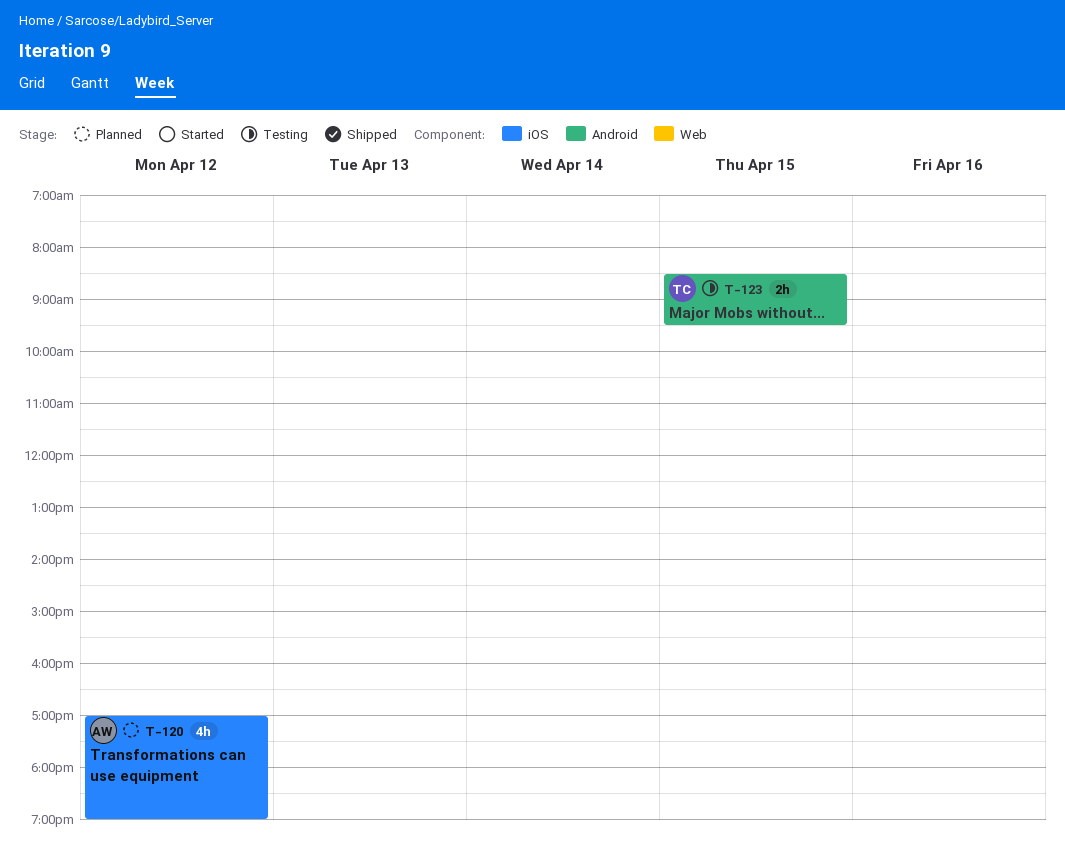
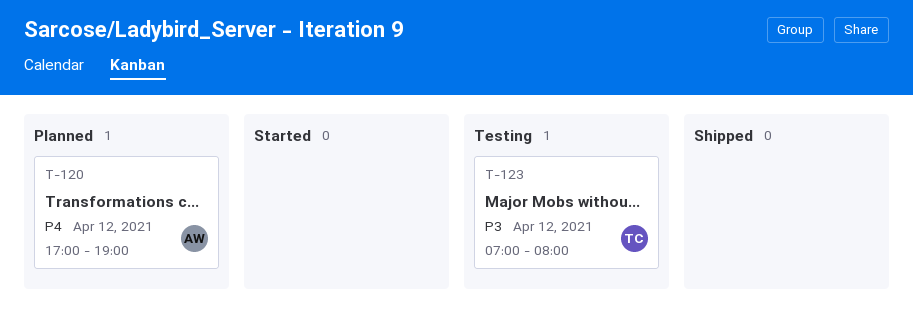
T-123, day: Apr 15 -> Apr 12
T-123, begins: 08:30 -> 07:00
T-123, ends: 09:30 -> 08:00

